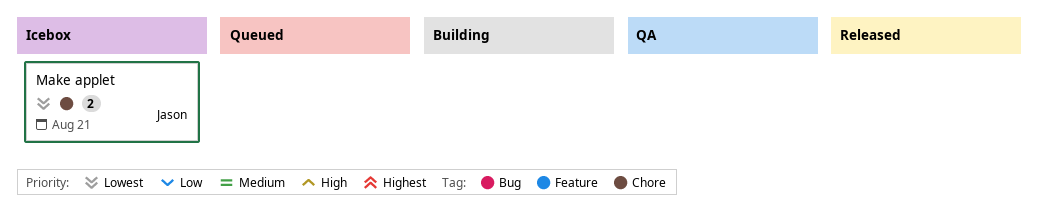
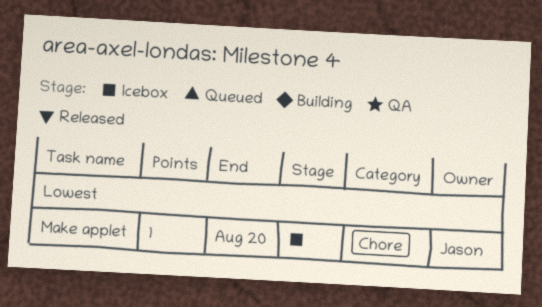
Make applet, estimate: 2 -> 1
Make applet, due: Aug 21 -> Aug 20

